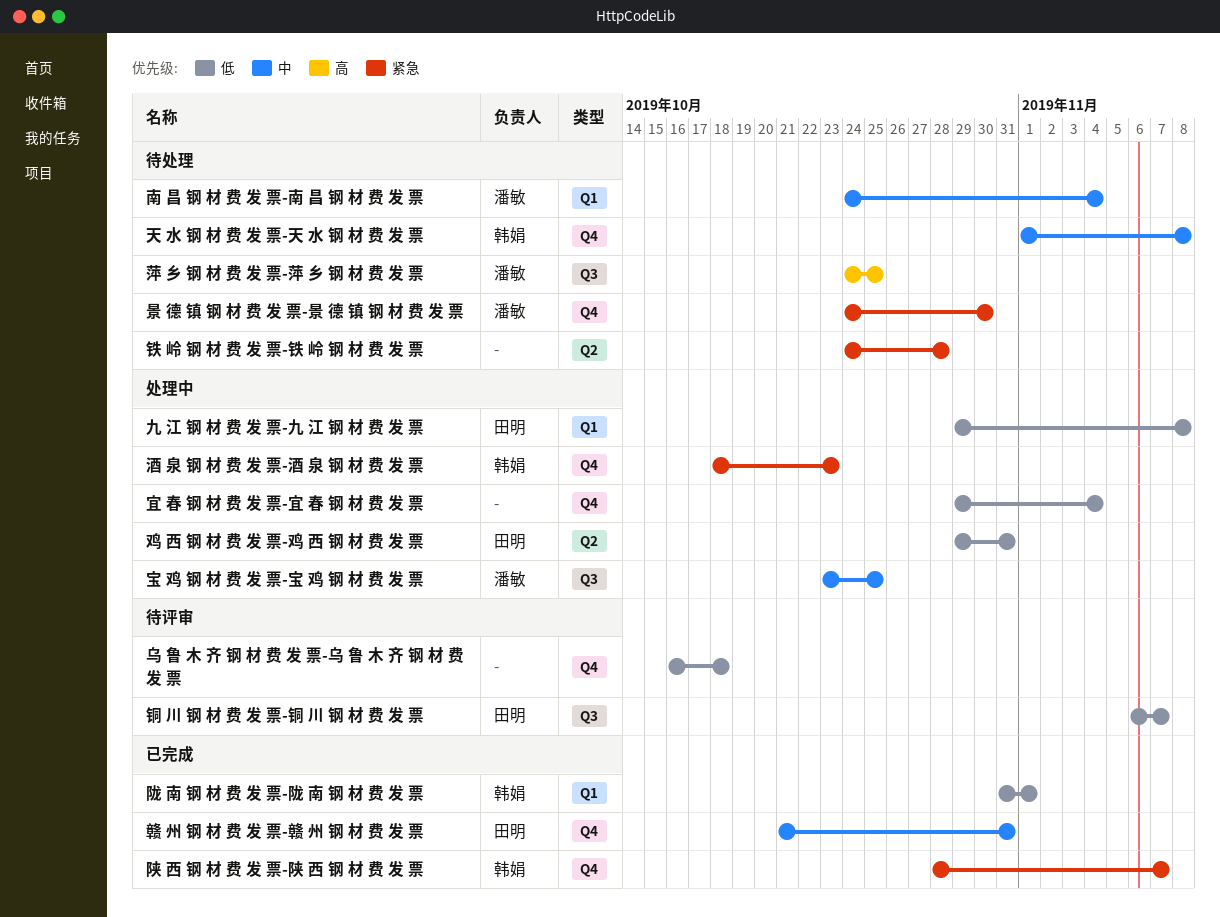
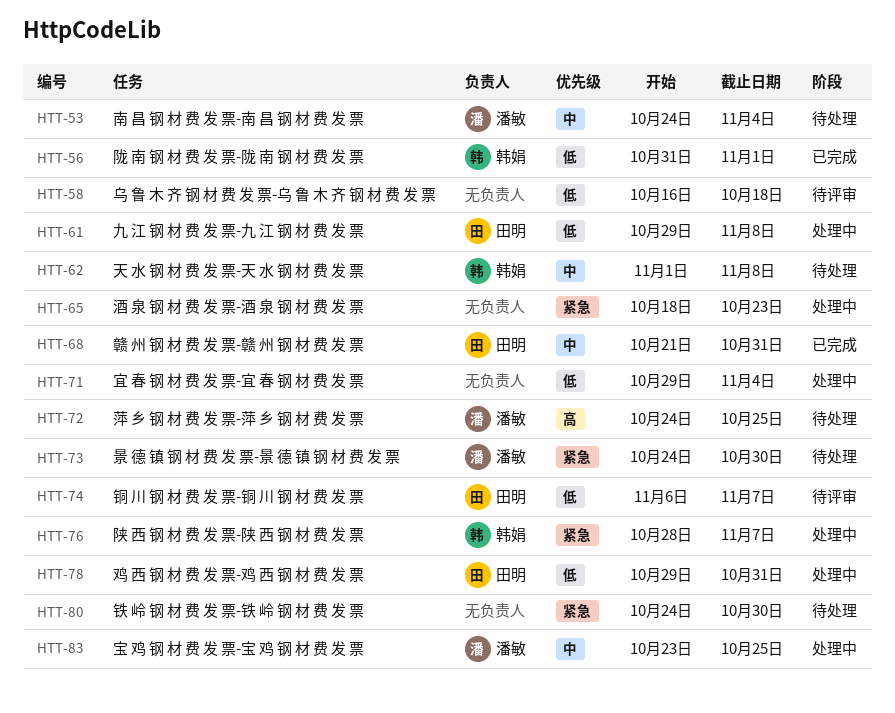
酒 泉 钢 材 费 发 票-酒 泉 钢 材 费 发 票, owner: 韩娟 -> none
铁 岭 钢 材 费 发 票-铁 岭 钢 材 费 发 票, due: Oct 28 -> Oct 30
陕 西 钢 材 费 发 票-陕 西 钢 材 费 发 票, status: 已完成 -> 处理中

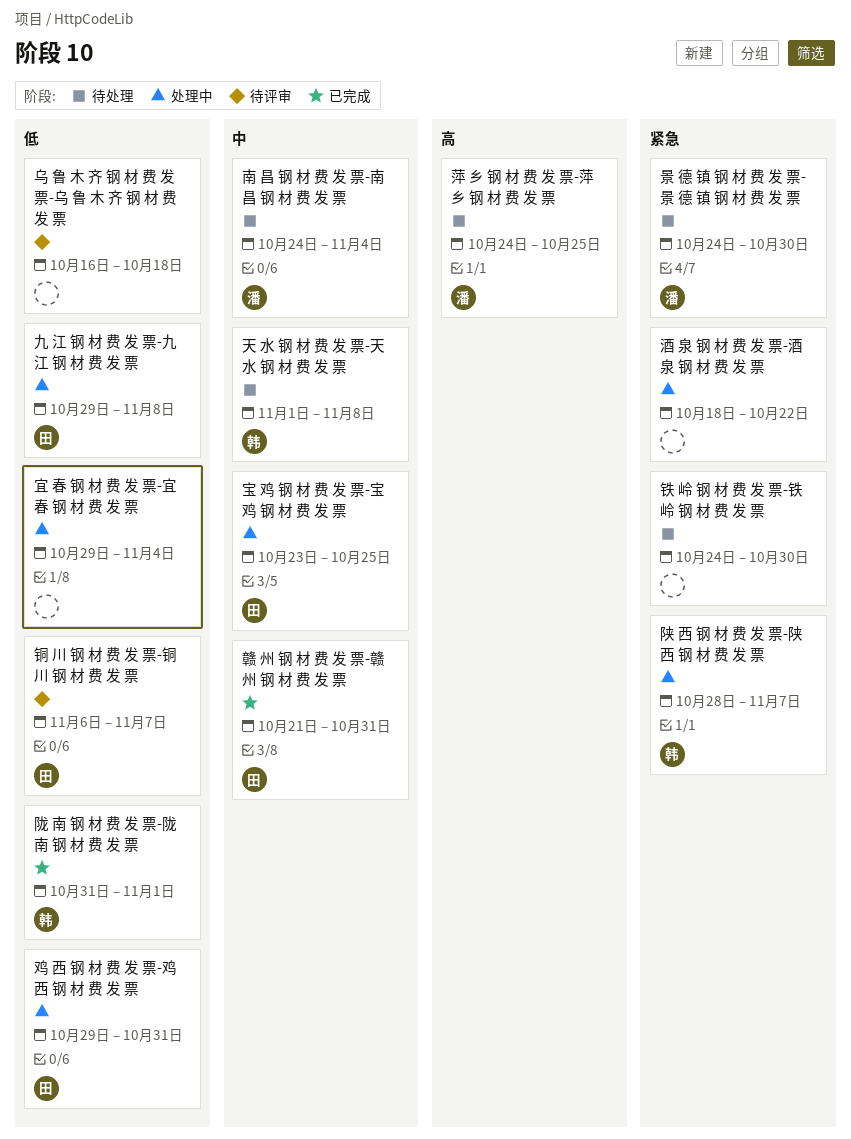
宝 鸡 钢 材 费 发 票-宝 鸡 钢 材 费 发 票, owner: 潘敏 -> 田明
酒 泉 钢 材 费 发 票-酒 泉 钢 材 费 发 票, due: Oct 23 -> Oct 22

